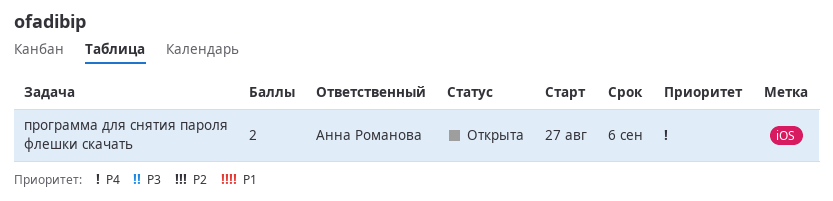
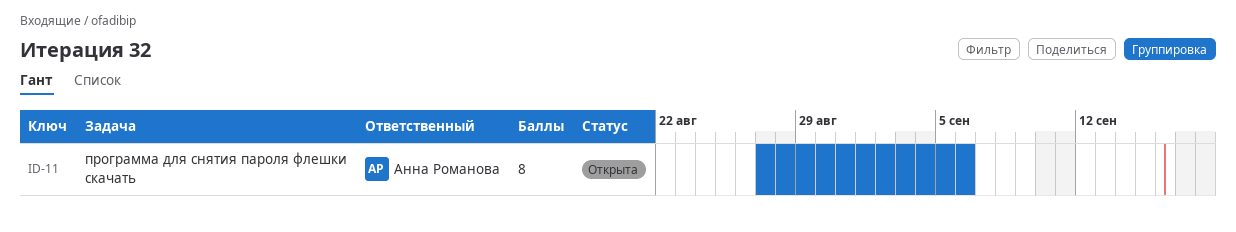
программа для снятия пароля флешки скачать, estimate: 2 -> 8

